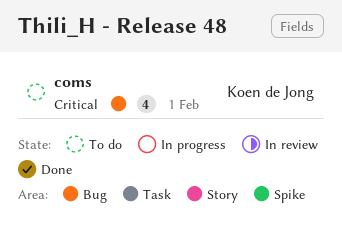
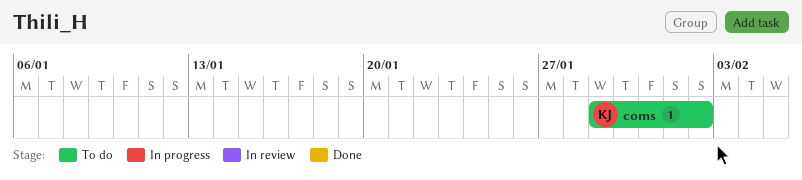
coms, estimate: 4 -> 1
coms, due: Feb 1 -> Feb 2

